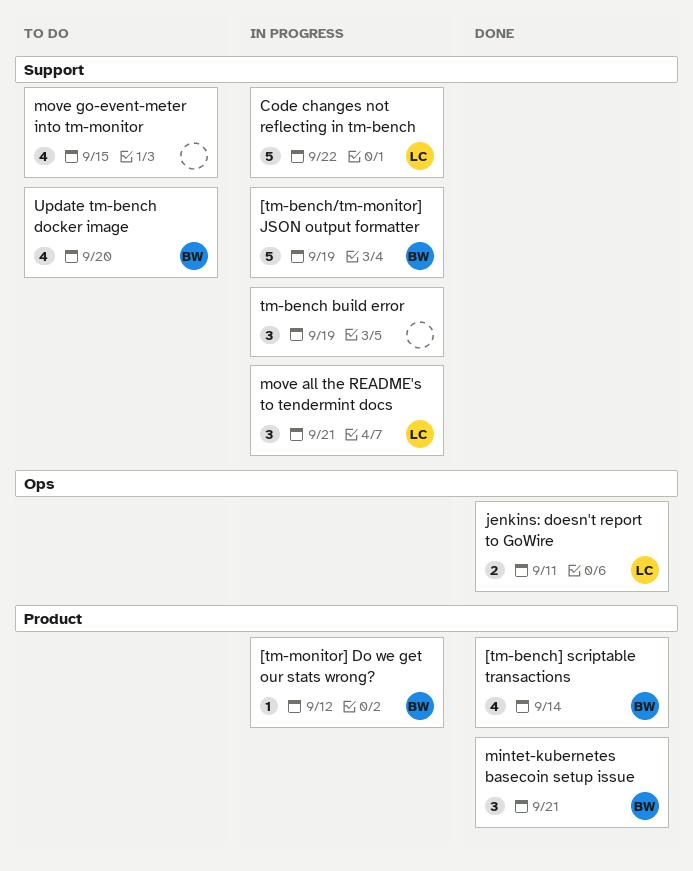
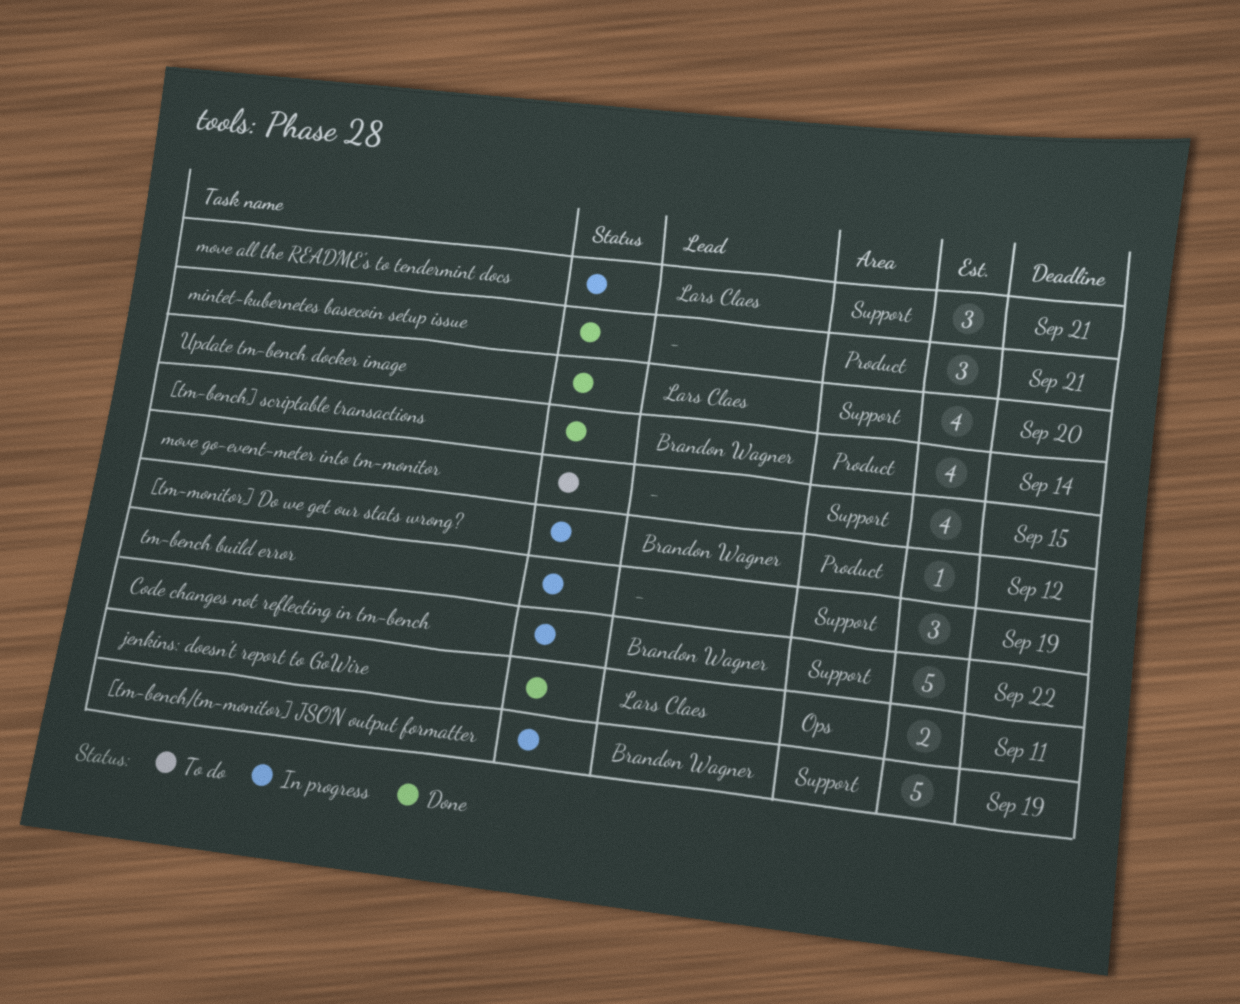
Code changes not reflecting in tm-bench, owner: Lars Claes -> Brandon Wagner
mintet-kubernetes basecoin setup issue, owner: Brandon Wagner -> none
Update tm-bench docker image, status: To do -> Done
Update tm-bench docker image, owner: Brandon Wagner -> Lars Claes

